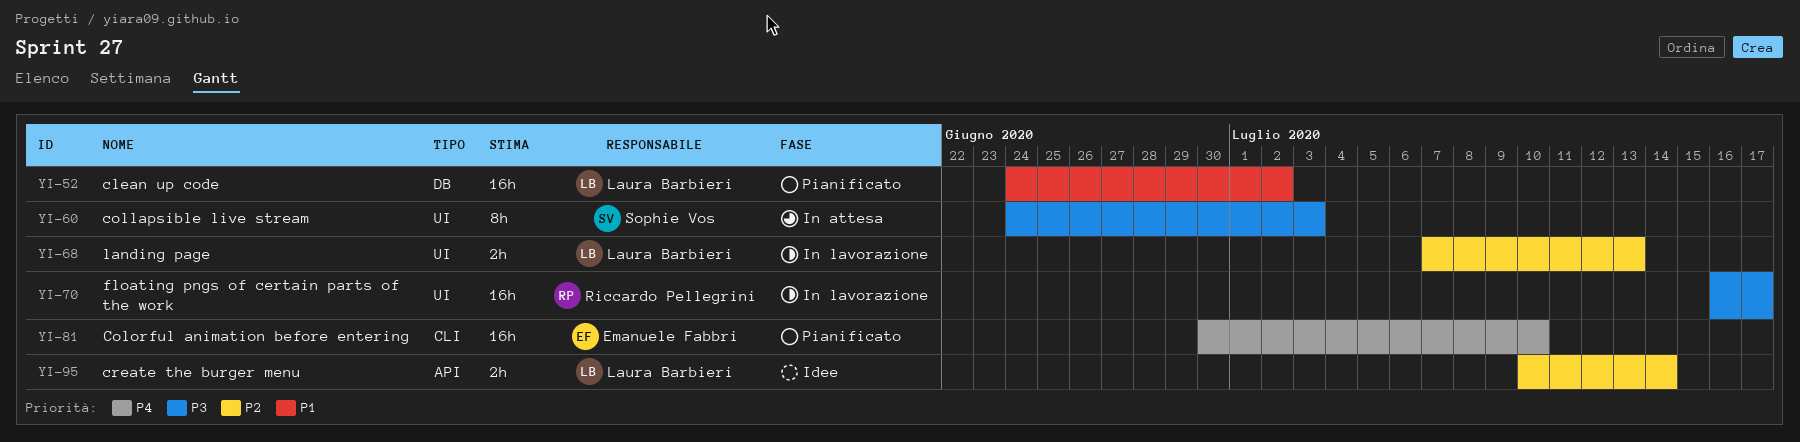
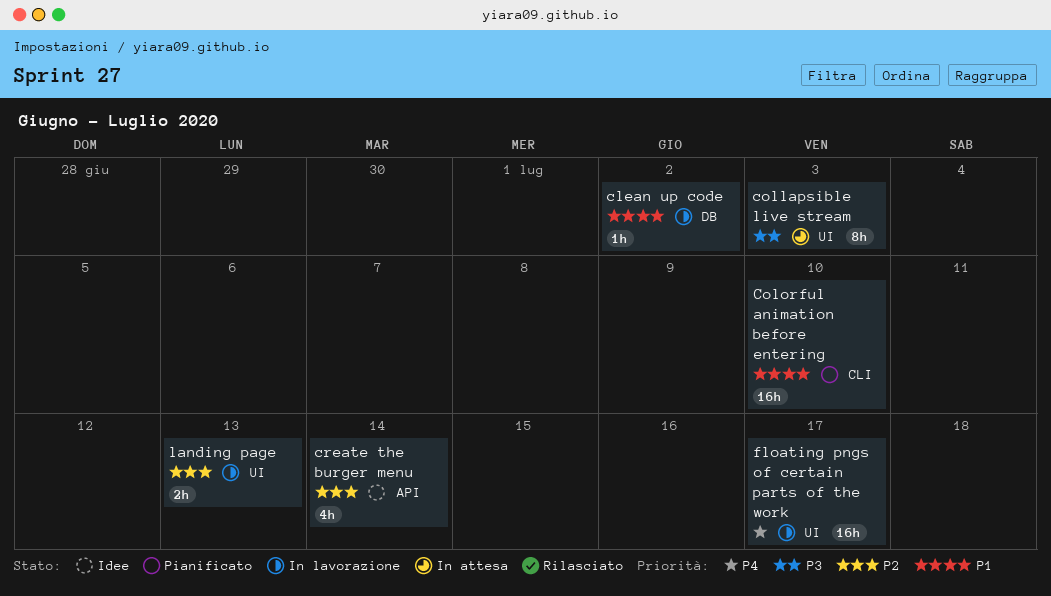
clean up code, status: Pianificato -> In lavorazione
clean up code, estimate: 16h -> 1h
Colorful animation before entering, priority: P4 -> P1
create the burger menu, estimate: 2h -> 4h
floating pngs of certain parts of the work, priority: P3 -> P4

